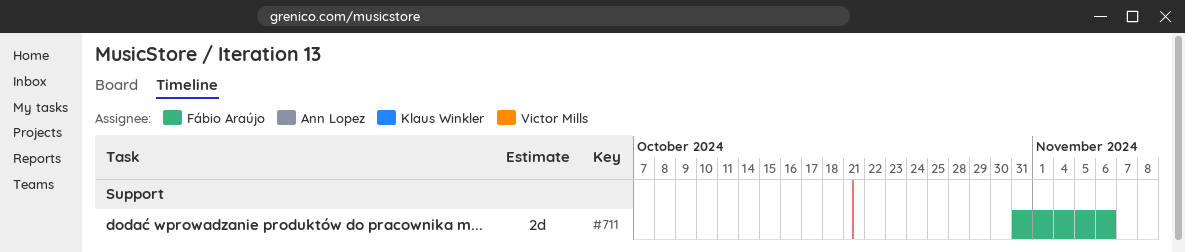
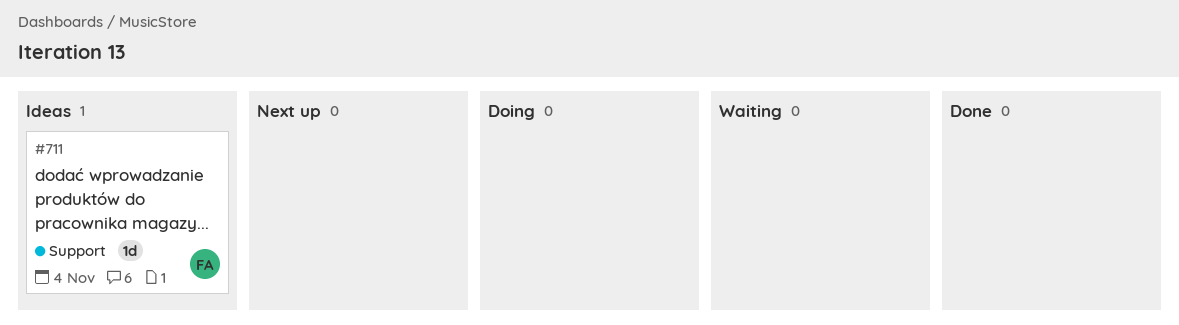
#711, estimate: 2d -> 1d
#711, due: Nov 6 -> Nov 4

